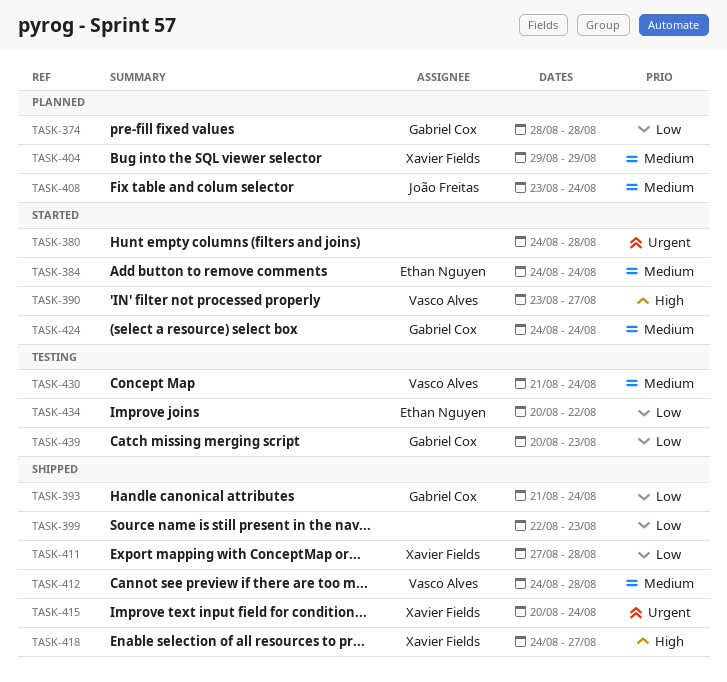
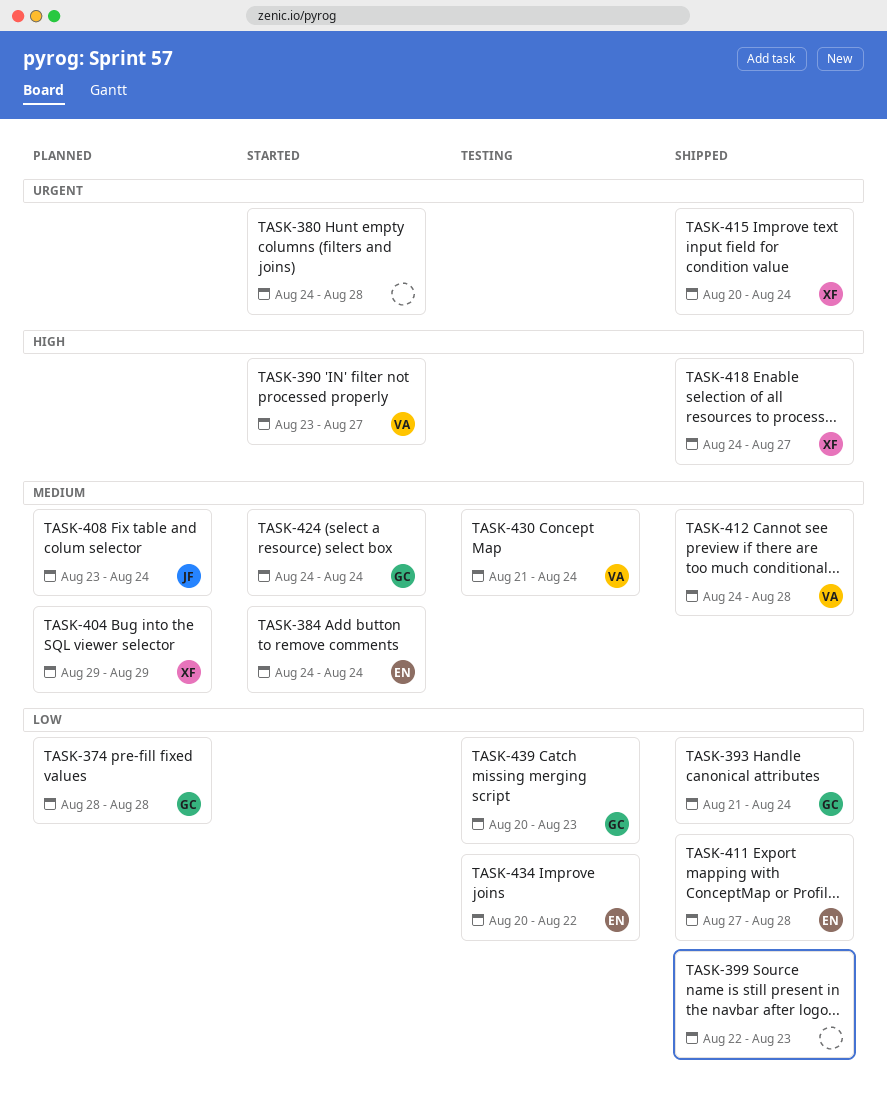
TASK-411, owner: Xavier Fields -> Ethan Nguyen

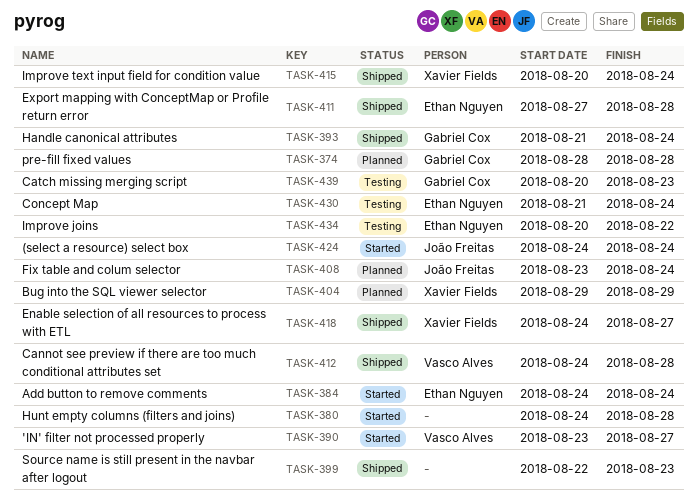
TASK-424, owner: Gabriel Cox -> João Freitas
TASK-430, owner: Vasco Alves -> Ethan Nguyen

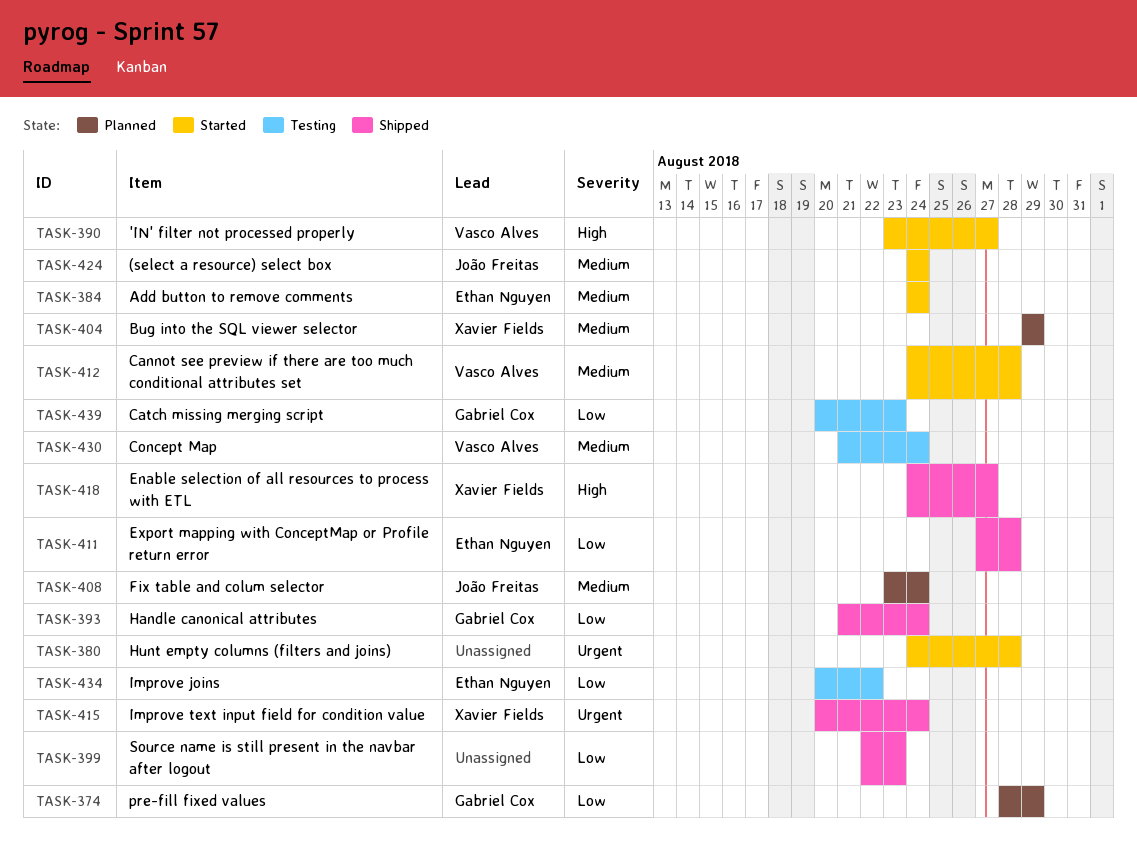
TASK-374, due: Aug 28 -> Aug 29
TASK-412, status: Shipped -> Started
TASK-430, owner: Ethan Nguyen -> Vasco Alves

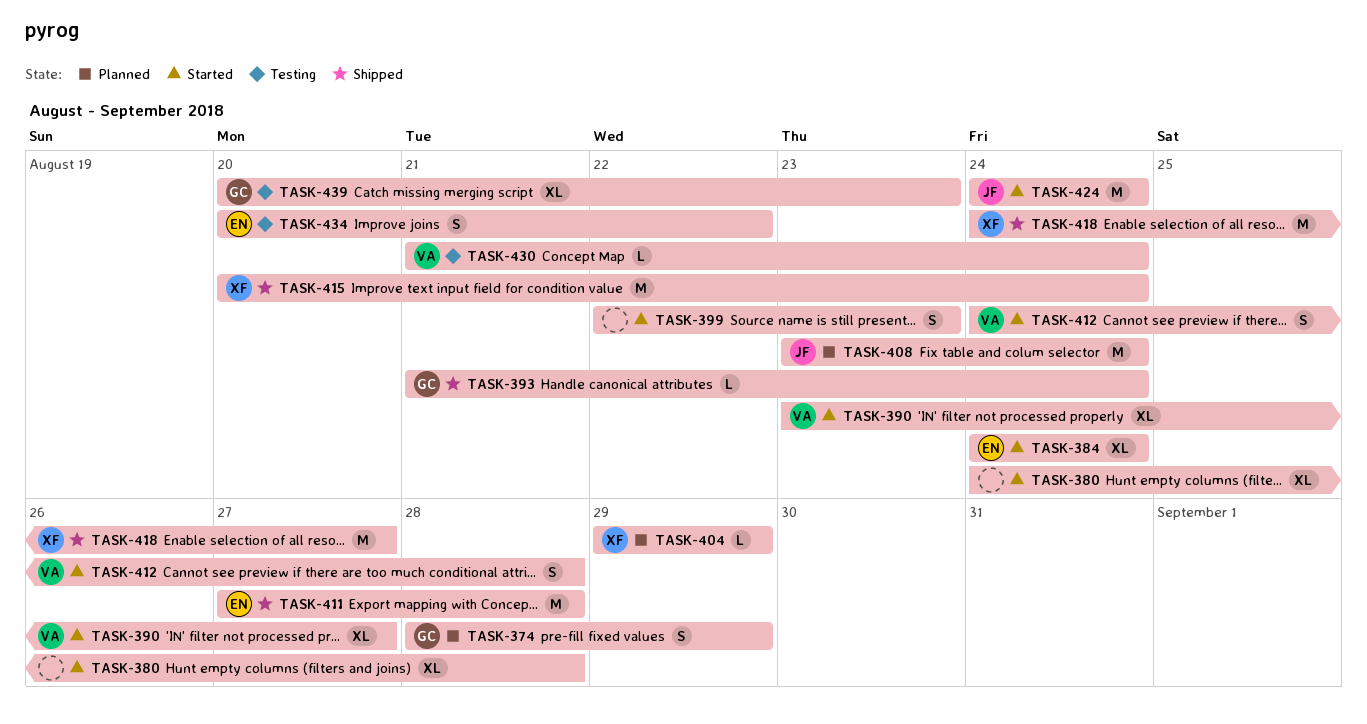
TASK-399, status: Shipped -> Started

